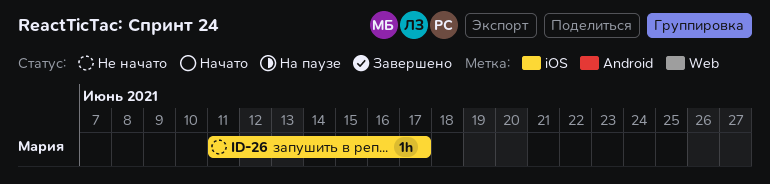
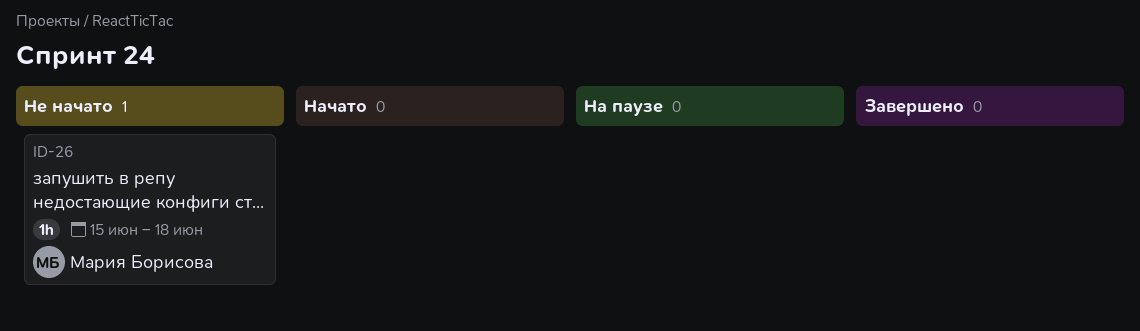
ID-26, start: Jun 11 -> Jun 15
ID-26, due: Jun 17 -> Jun 18

